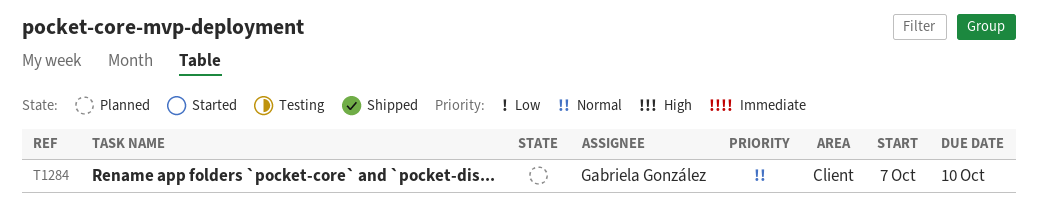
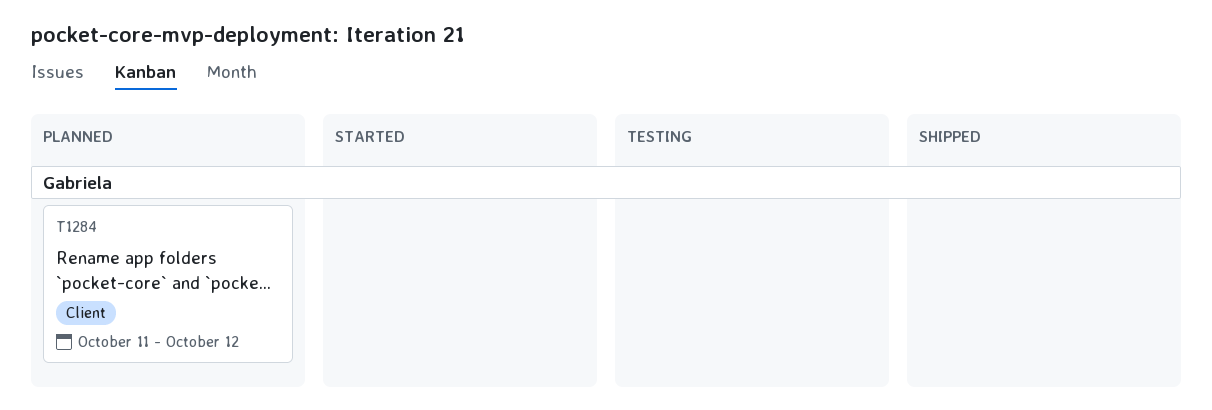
T1284, start: Oct 7 -> Oct 11
T1284, due: Oct 10 -> Oct 12

